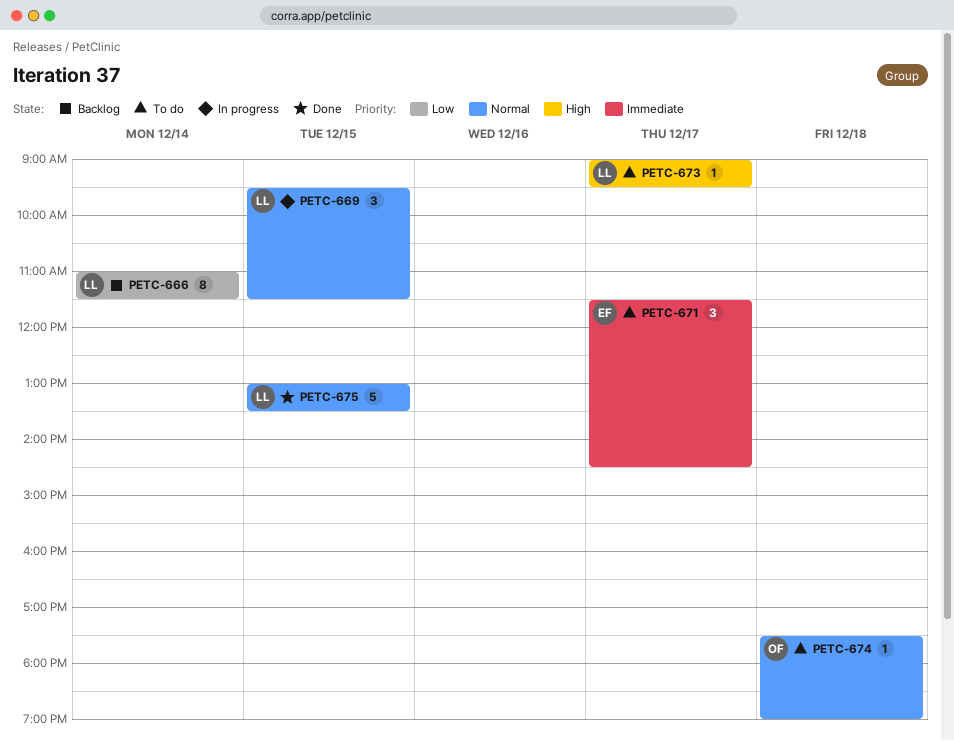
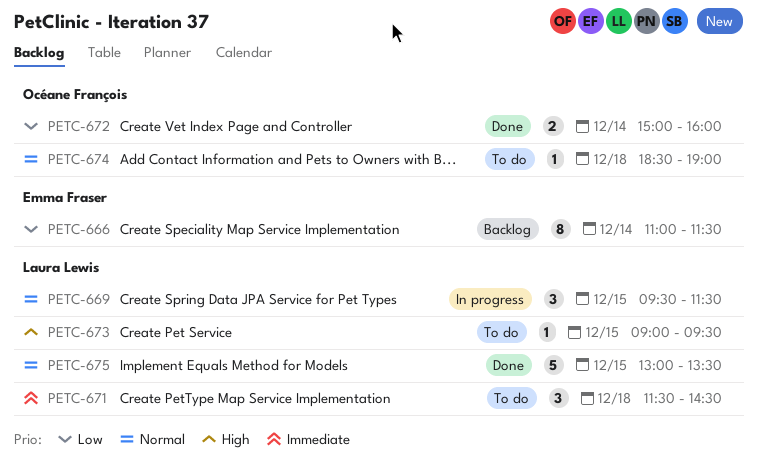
PETC-666, owner: Laura Lewis -> Emma Fraser
PETC-671, owner: Emma Fraser -> Laura Lewis
PETC-671, day: Dec 17 -> Dec 18
PETC-672: none -> present
PETC-673, day: Dec 17 -> Dec 15
PETC-674, begins: 17:30 -> 18:30

